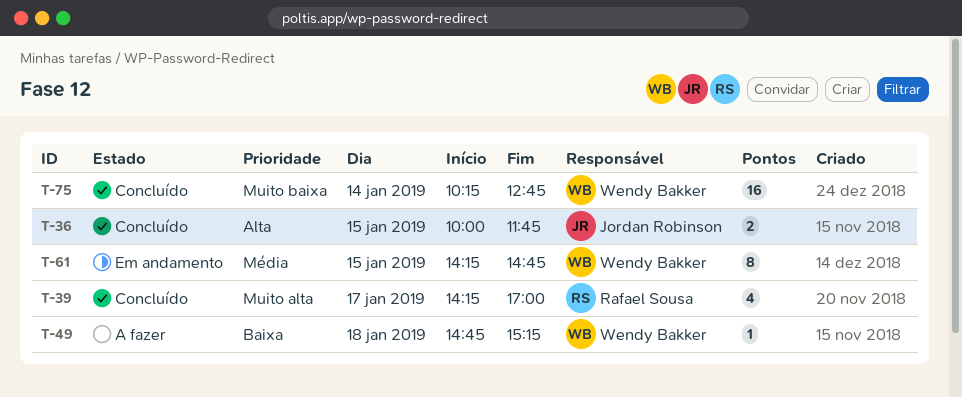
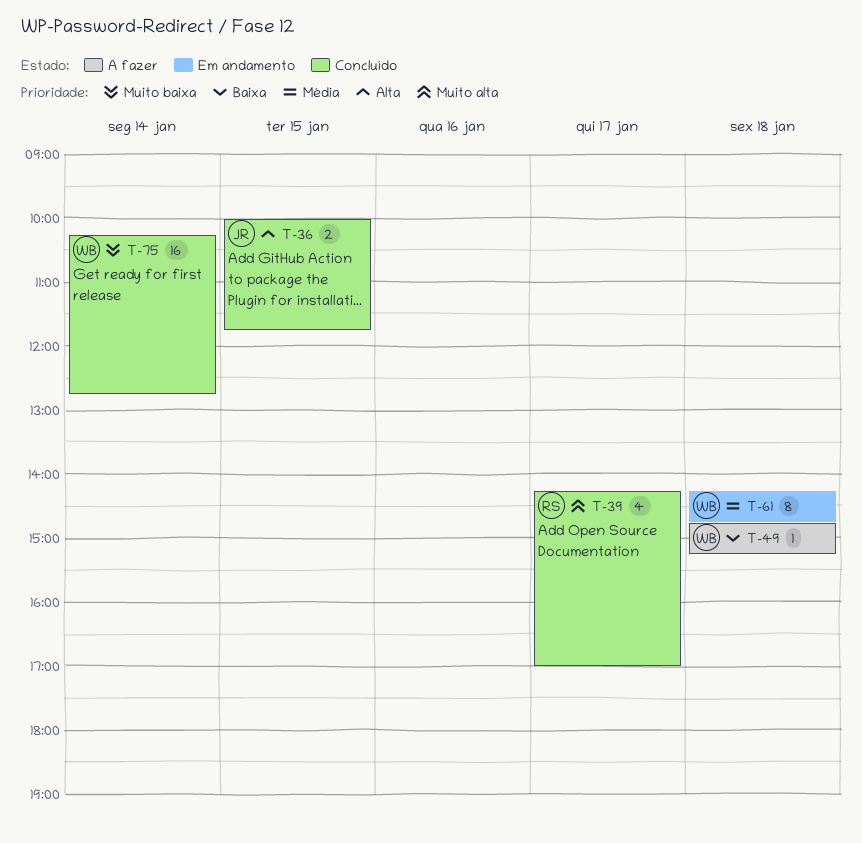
T-61, day: Jan 15 -> Jan 18

